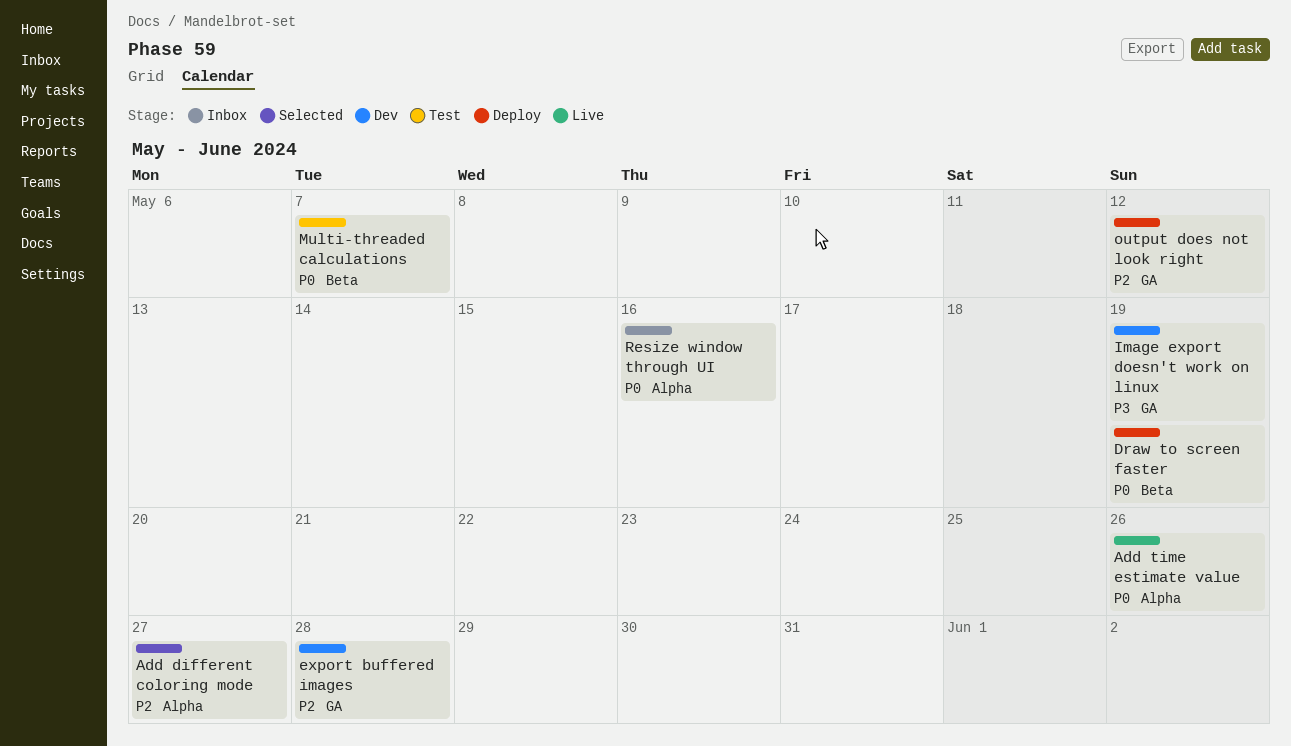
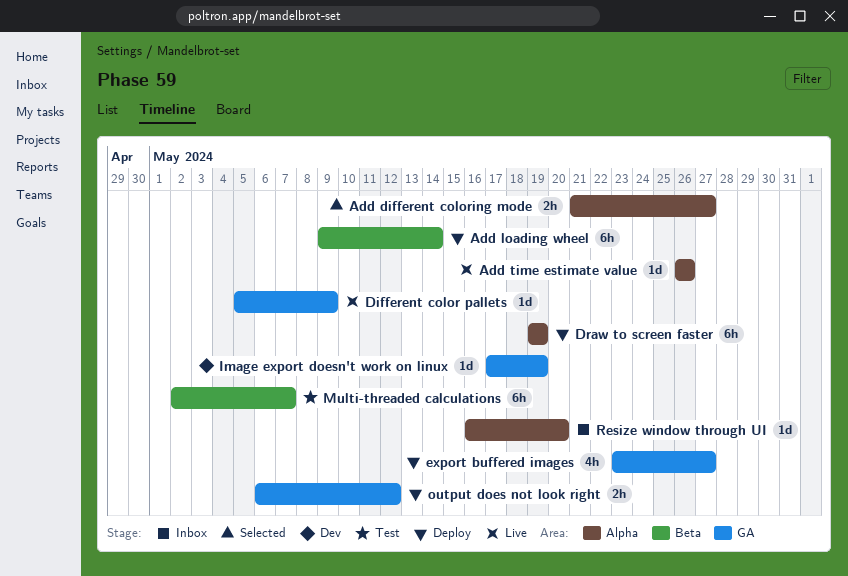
Add loading wheel: none -> present
Different color pallets: none -> present
Draw to screen faster, label: Beta -> Alpha
export buffered images, status: Dev -> Deploy
export buffered images, due: May 28 -> May 27
Resize window through UI, due: May 16 -> May 20

